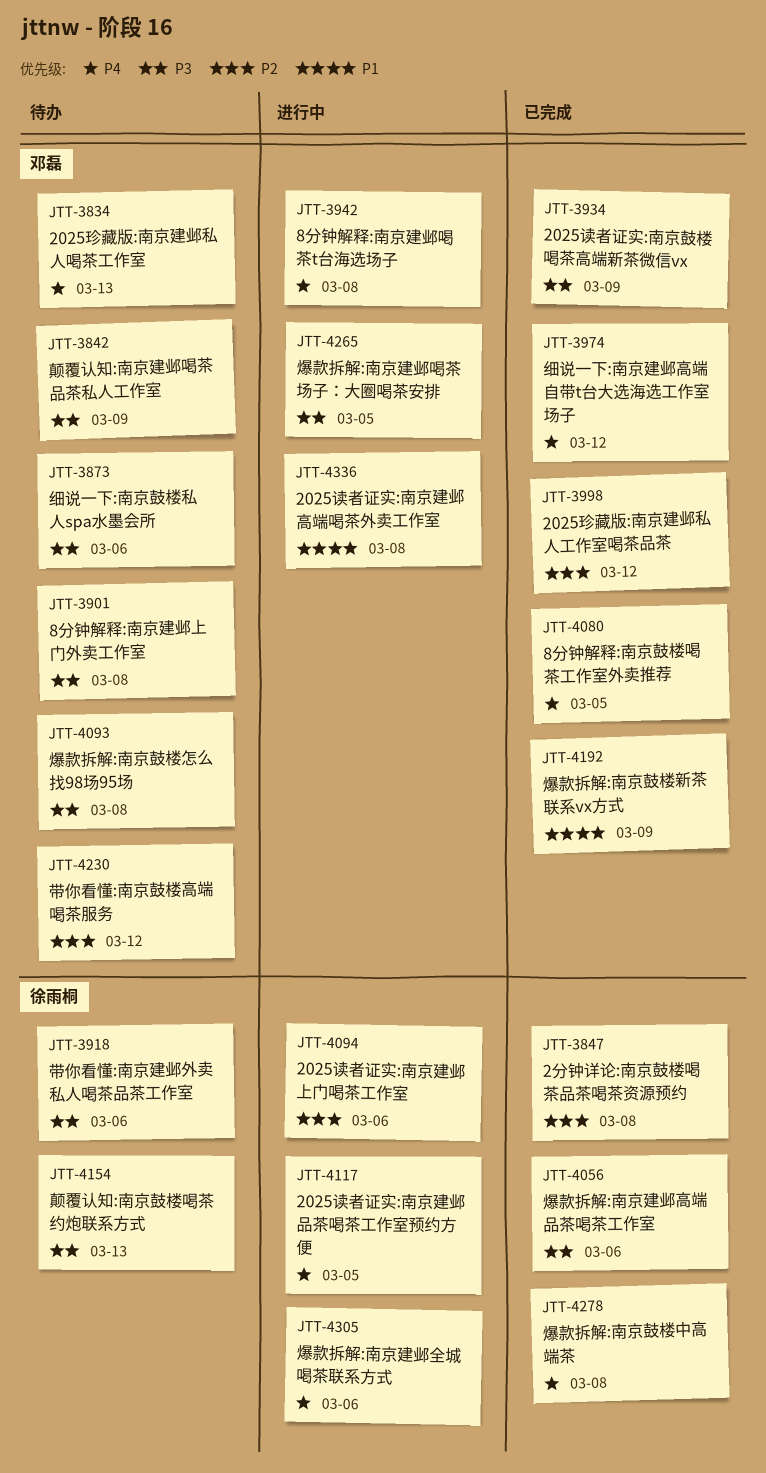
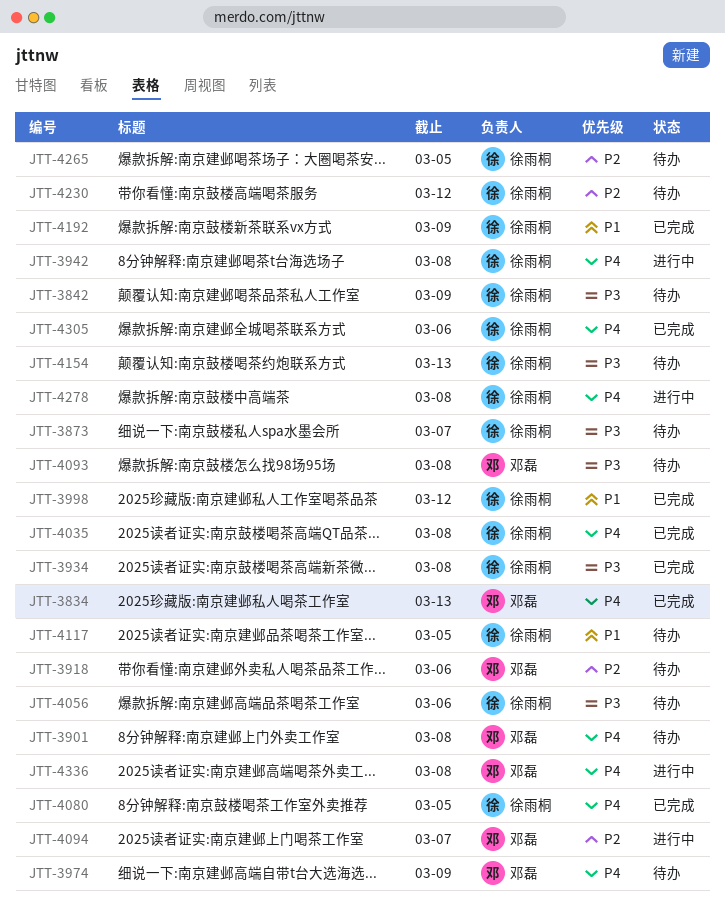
JTT-3834, status: 待办 -> 已完成
JTT-3842, owner: 邓磊 -> 徐雨桐
JTT-3847: present -> none
JTT-3873, owner: 邓磊 -> 徐雨桐
JTT-3873, due: Mar 6 -> Mar 7
JTT-3901, priority: P3 -> P4
JTT-3918, owner: 徐雨桐 -> 邓磊
JTT-3918, priority: P3 -> P2
JTT-3934, owner: 邓磊 -> 徐雨桐
JTT-3934, due: Mar 9 -> Mar 8
JTT-3942, owner: 邓磊 -> 徐雨桐
JTT-3974, status: 已完成 -> 待办
JTT-3974, due: Mar 12 -> Mar 9
JTT-3998, owner: 邓磊 -> 徐雨桐
JTT-3998, priority: P2 -> P1
JTT-4035: none -> present
JTT-4056, status: 已完成 -> 待办
JTT-4080, owner: 邓磊 -> 徐雨桐
JTT-4094, owner: 徐雨桐 -> 邓磊
JTT-4094, due: Mar 6 -> Mar 7
JTT-4117, status: 进行中 -> 待办
JTT-4117, priority: P4 -> P1
JTT-4192, owner: 邓磊 -> 徐雨桐
JTT-4230, owner: 邓磊 -> 徐雨桐
JTT-4265, status: 进行中 -> 待办
JTT-4265, owner: 邓磊 -> 徐雨桐
JTT-4265, priority: P3 -> P2
JTT-4278, status: 已完成 -> 进行中
JTT-4305, status: 进行中 -> 已完成
JTT-4336, priority: P1 -> P4

